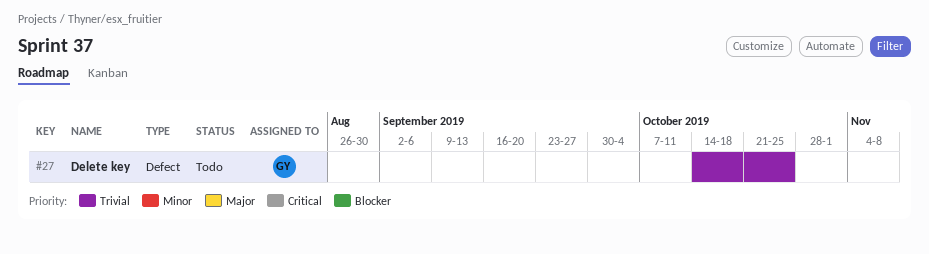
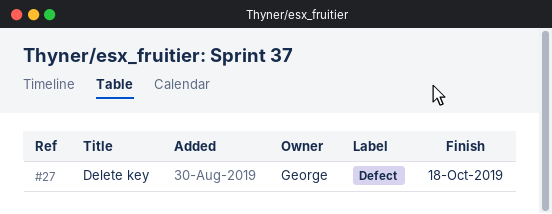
#27, due: Oct 25 -> Oct 18

